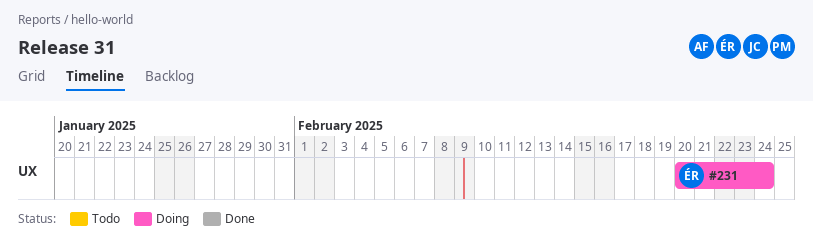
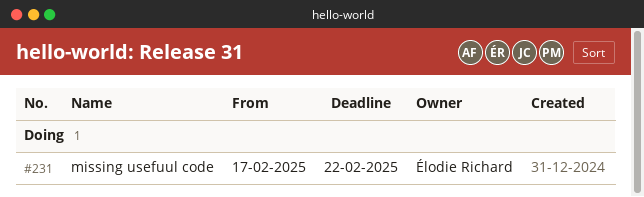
#231, start: Feb 20 -> Feb 17
#231, due: Feb 24 -> Feb 22

